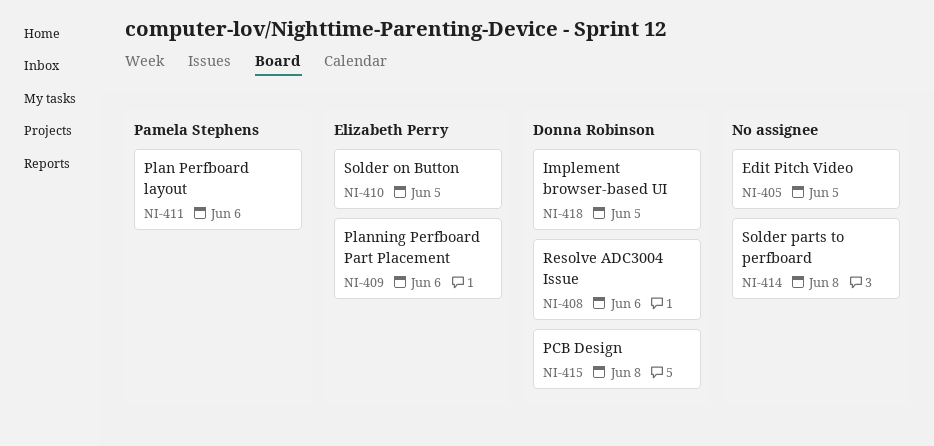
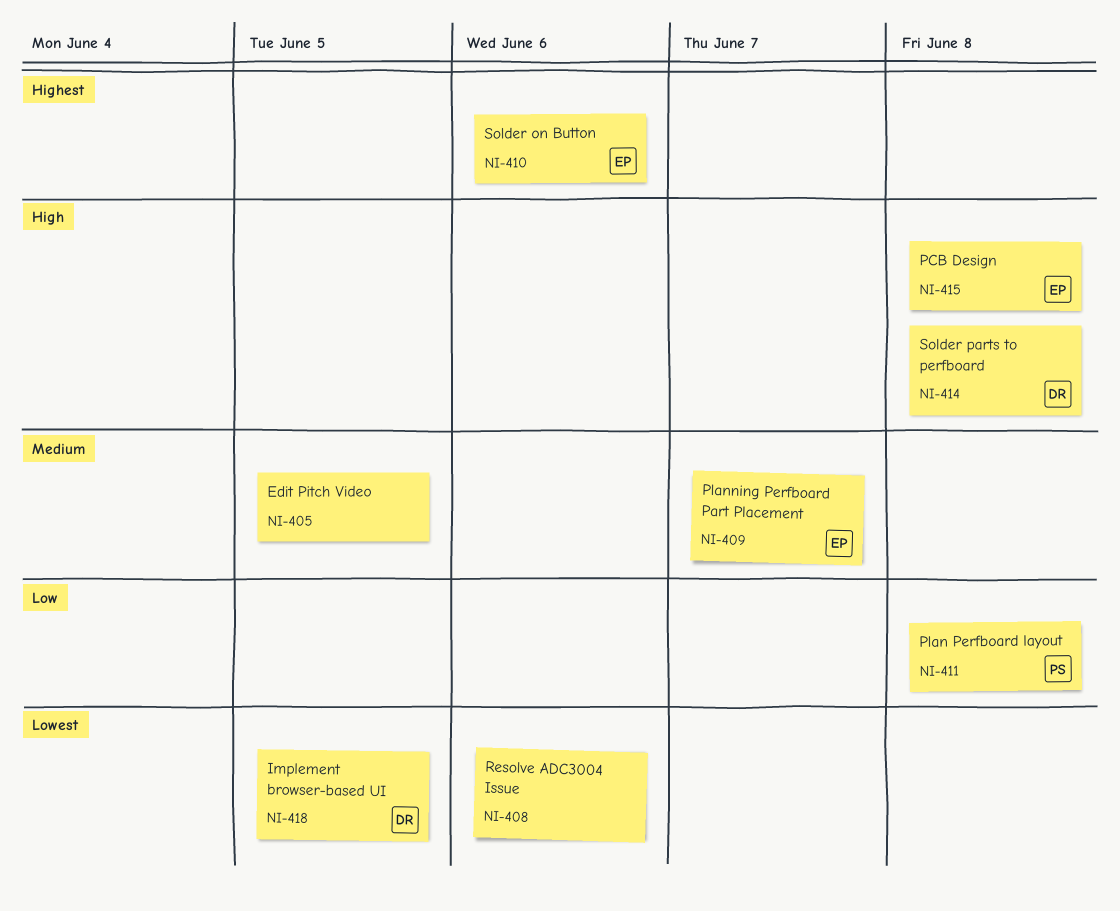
NI-408, owner: Donna Robinson -> none
NI-409, due: Jun 6 -> Jun 7
NI-410, due: Jun 5 -> Jun 6
NI-411, due: Jun 6 -> Jun 8
NI-414, owner: none -> Donna Robinson
NI-415, owner: Donna Robinson -> Elizabeth Perry

